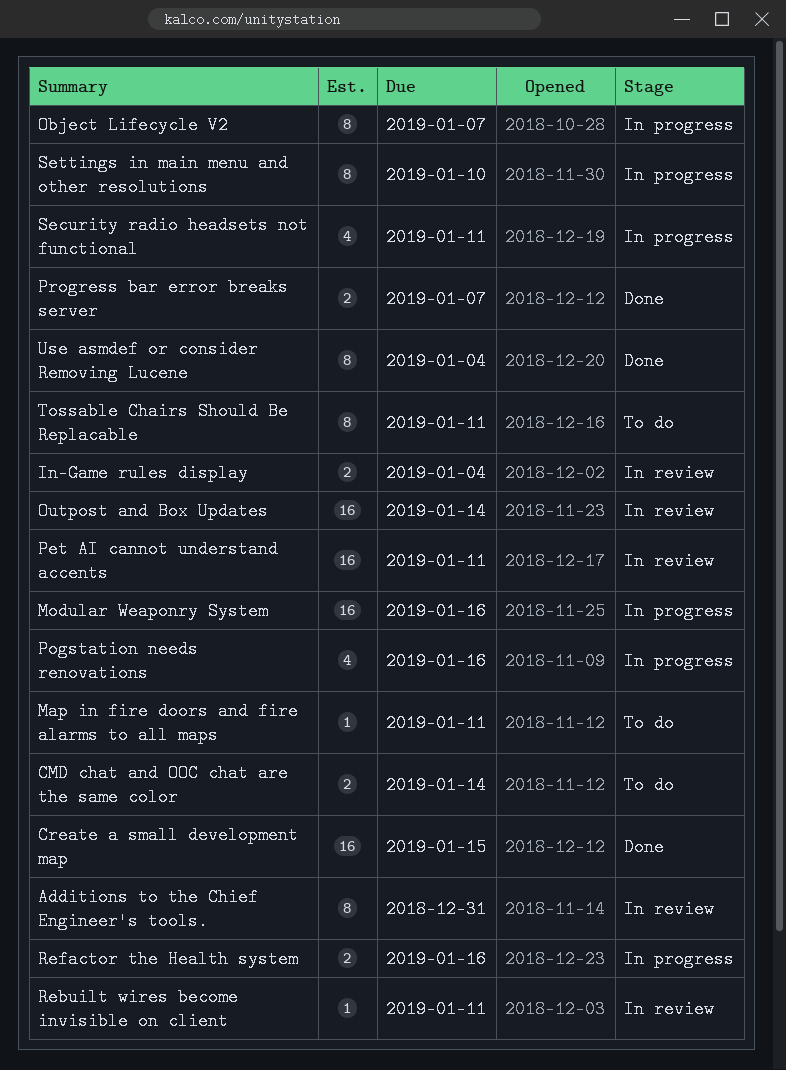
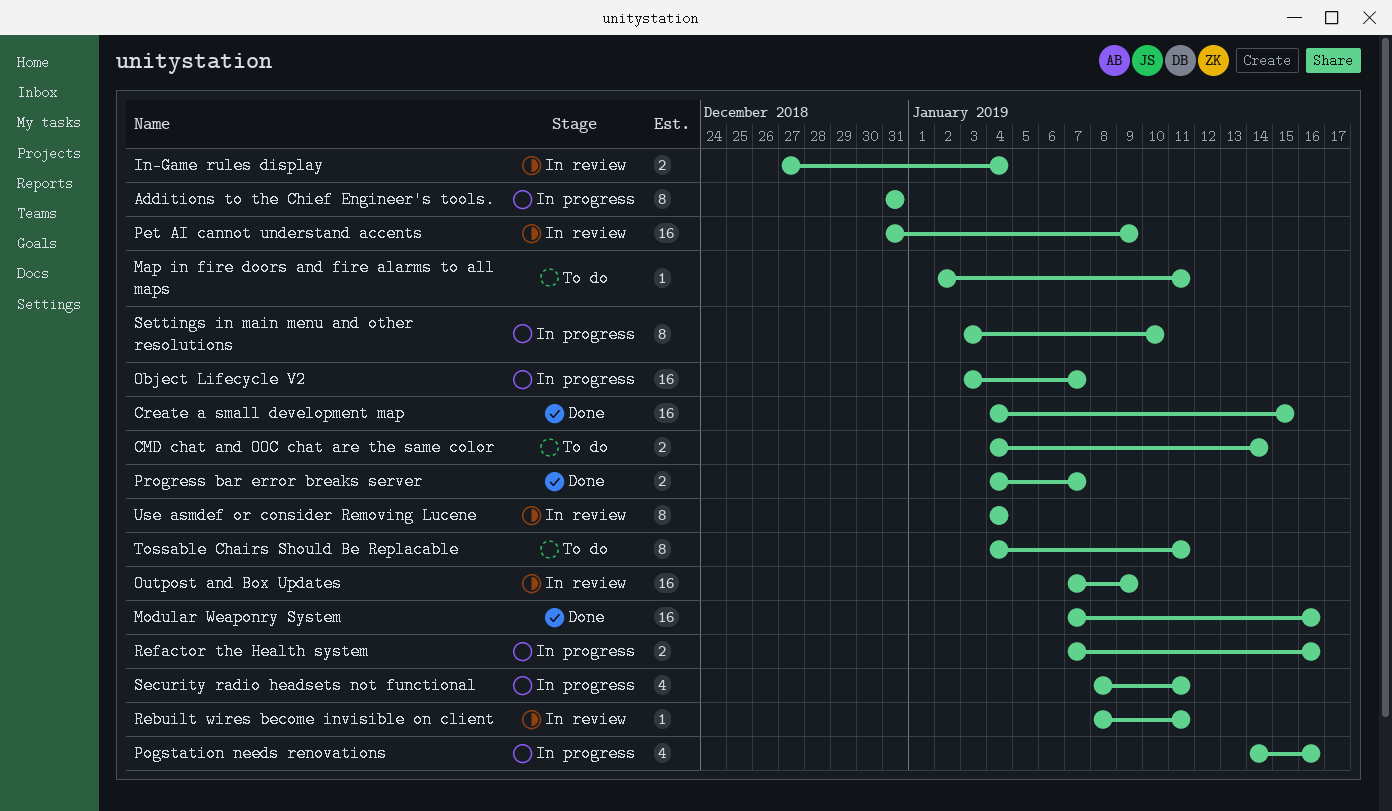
Additions to the Chief Engineer's tools., status: In review -> In progress
Modular Weaponry System, status: In progress -> Done
Object Lifecycle V2, estimate: 8 -> 16
Outpost and Box Updates, due: Jan 14 -> Jan 9
Pet AI cannot understand accents, due: Jan 11 -> Jan 9
Use asmdef or consider Removing Lucene, status: Done -> In review

